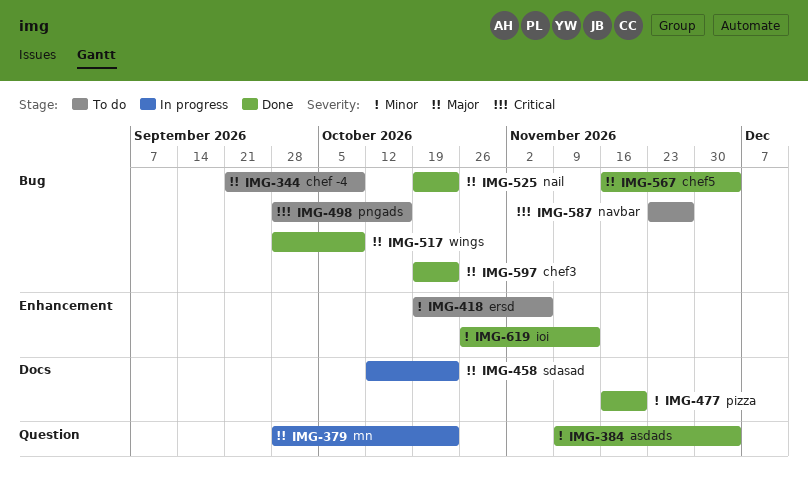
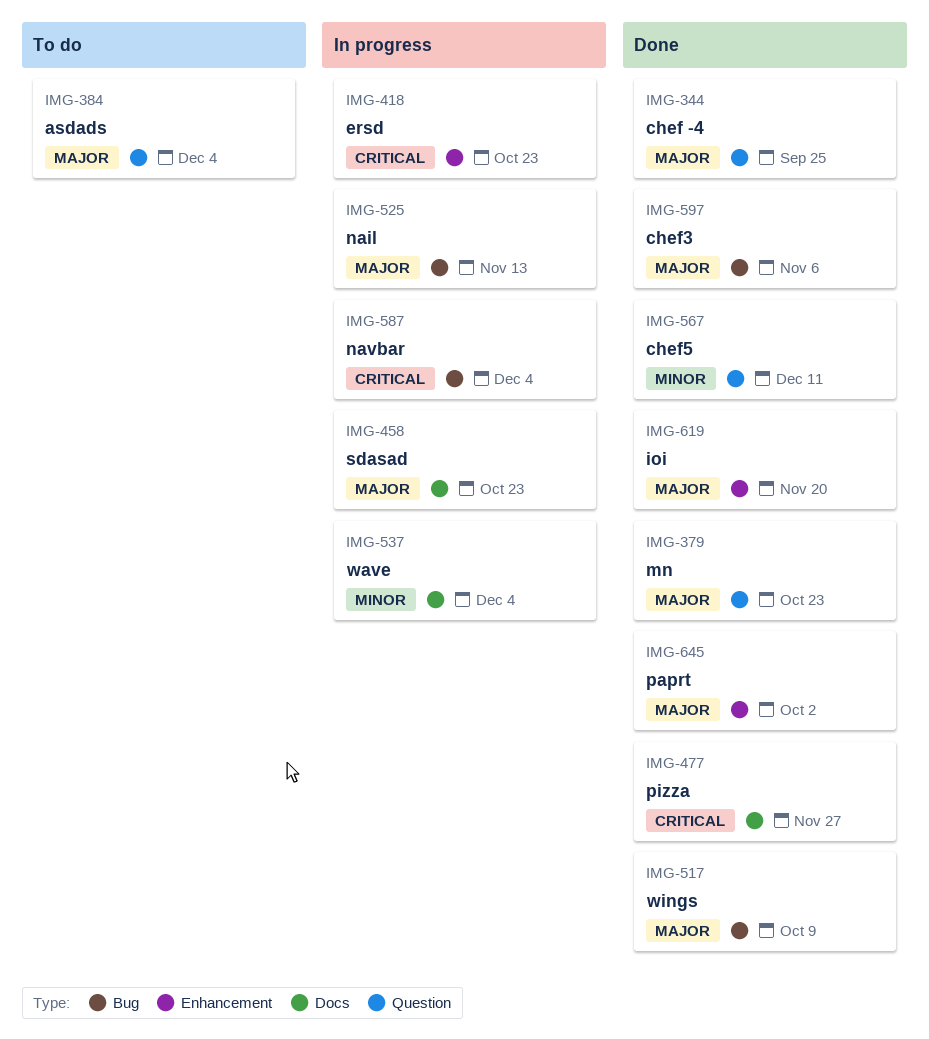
IMG-344, status: To do -> Done
IMG-344, label: Bug -> Question
IMG-344, due: Oct 9 -> Sep 25
IMG-379, status: In progress -> Done
IMG-384, status: Done -> To do
IMG-384, priority: Minor -> Major
IMG-418, status: To do -> In progress
IMG-418, priority: Minor -> Critical
IMG-418, due: Nov 6 -> Oct 23
IMG-477, priority: Minor -> Critical
IMG-477, due: Nov 20 -> Nov 27
IMG-498: present -> none
IMG-525, status: Done -> In progress
IMG-525, due: Oct 23 -> Nov 13
IMG-537: none -> present
IMG-567, priority: Major -> Minor
IMG-567, label: Bug -> Question
IMG-567, due: Dec 4 -> Dec 11
IMG-587, status: To do -> In progress
IMG-587, due: Nov 27 -> Dec 4
IMG-597, due: Oct 23 -> Nov 6
IMG-619, priority: Minor -> Major
IMG-619, due: Nov 13 -> Nov 20
IMG-645: none -> present

